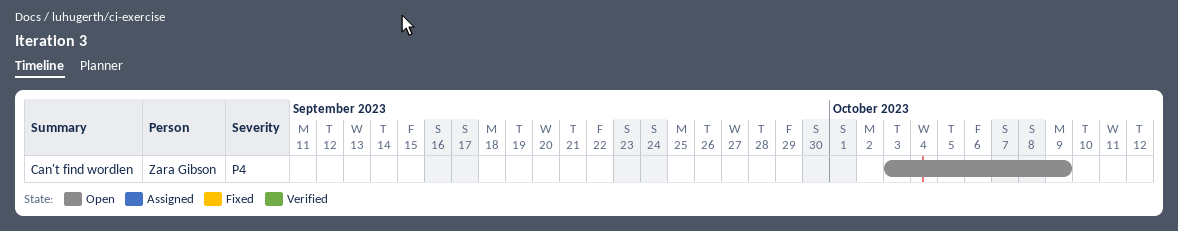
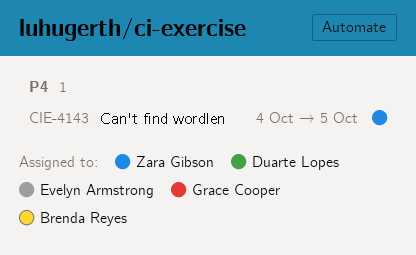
Can't find wordlen, start: Oct 3 -> Oct 4
Can't find wordlen, due: Oct 9 -> Oct 5

